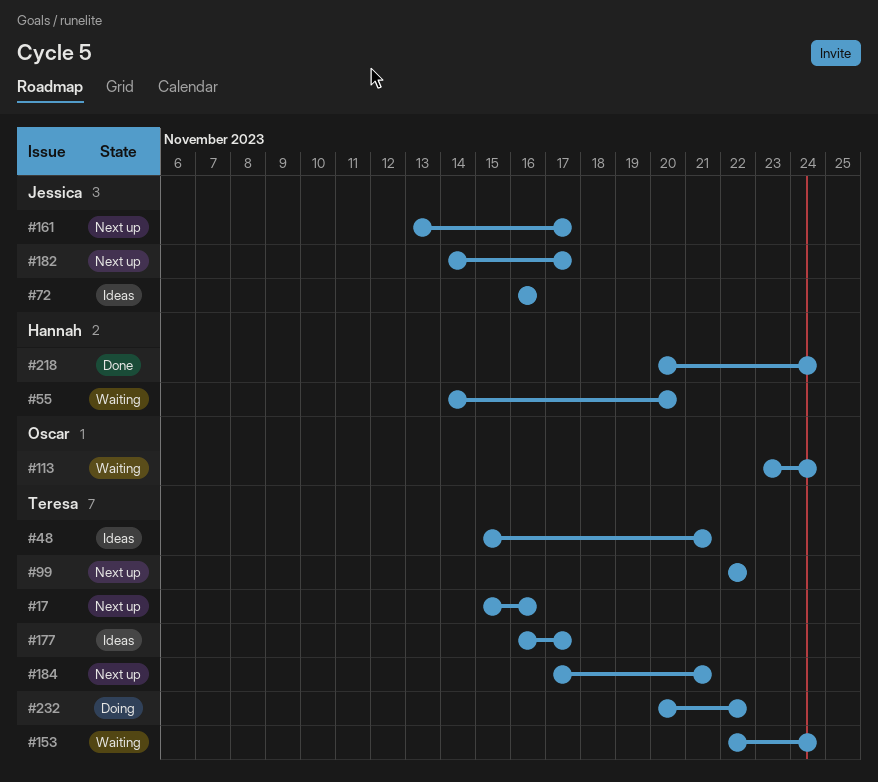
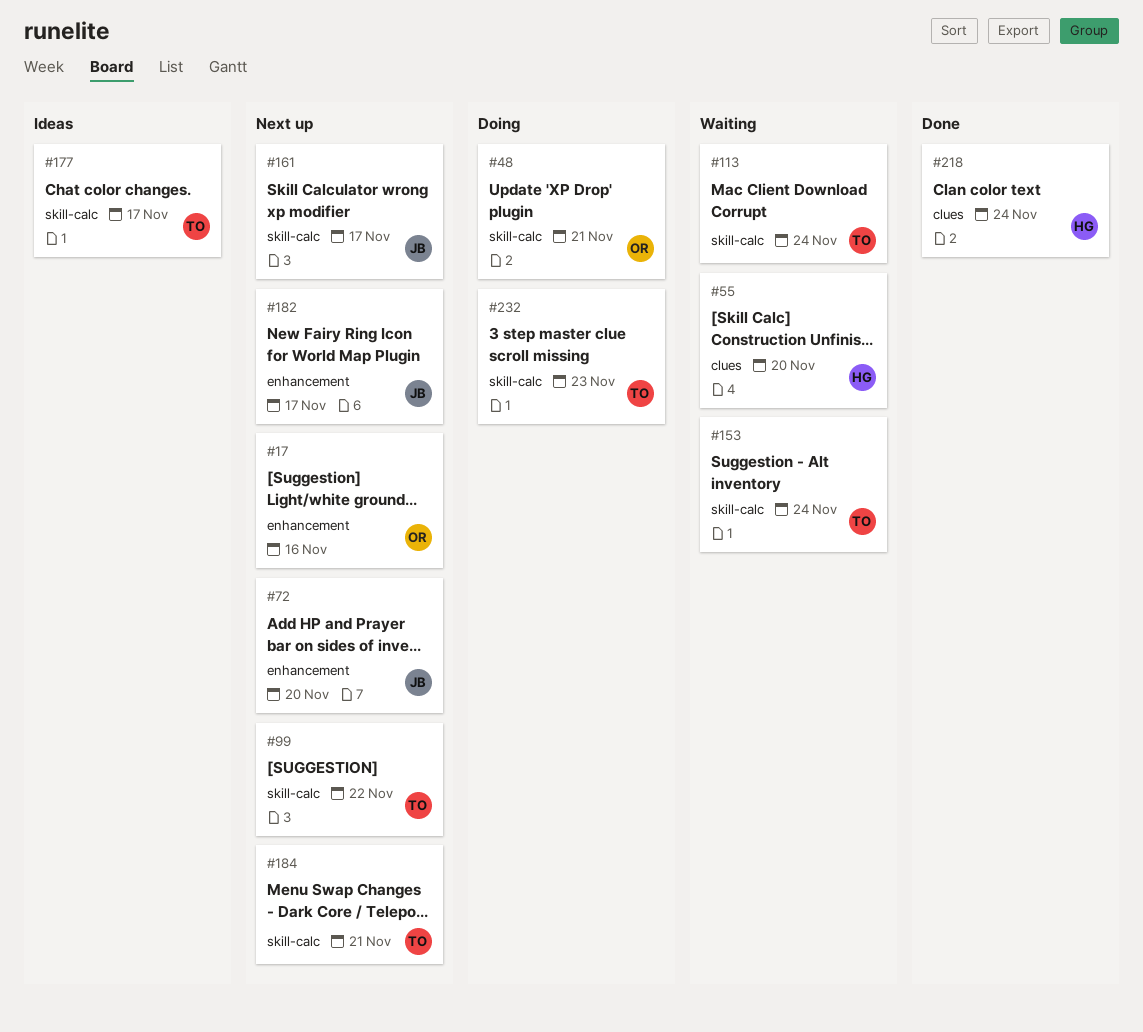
#17, owner: Teresa -> Oscar
#48, status: Ideas -> Doing
#48, owner: Teresa -> Oscar
#72, status: Ideas -> Next up
#72, due: Nov 16 -> Nov 20
#113, owner: Oscar -> Teresa
#232, due: Nov 22 -> Nov 23

